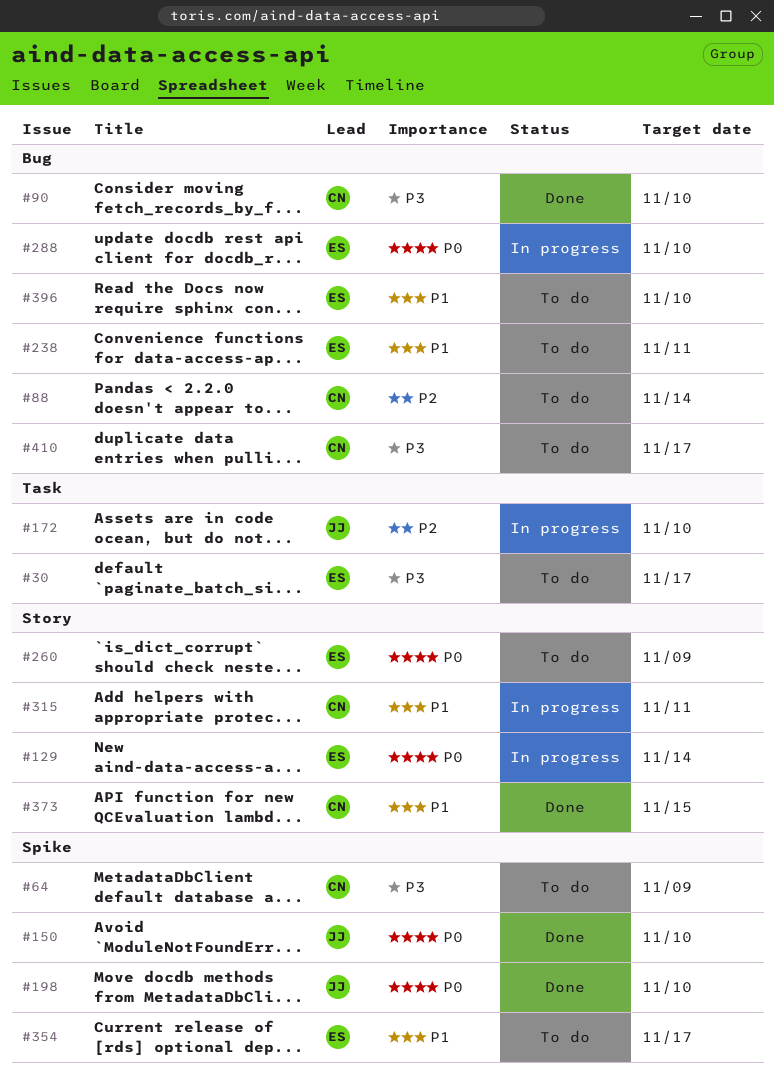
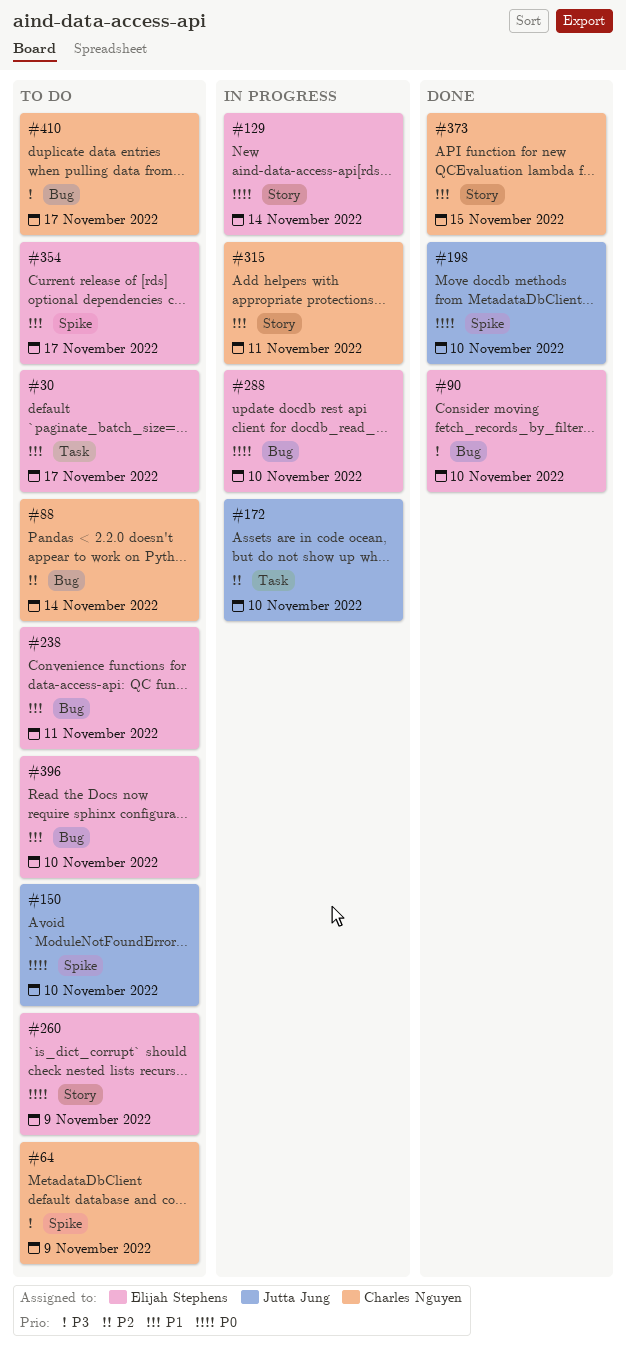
#30, priority: P3 -> P1
#90, owner: Charles Nguyen -> Elijah Stephens
#150, status: Done -> To do

